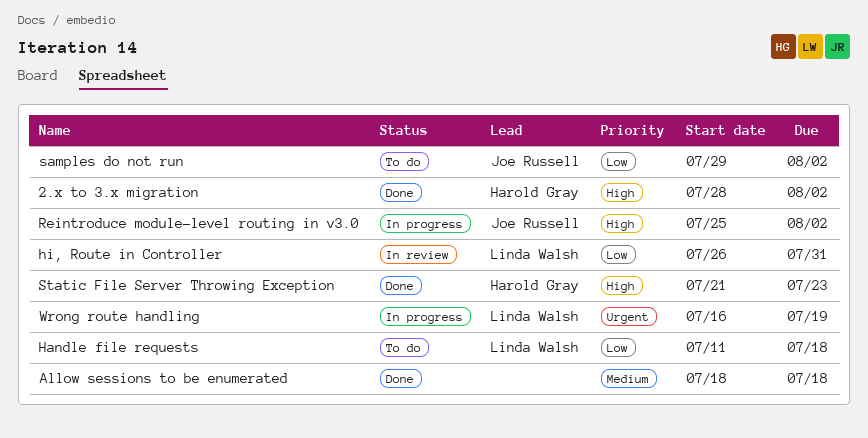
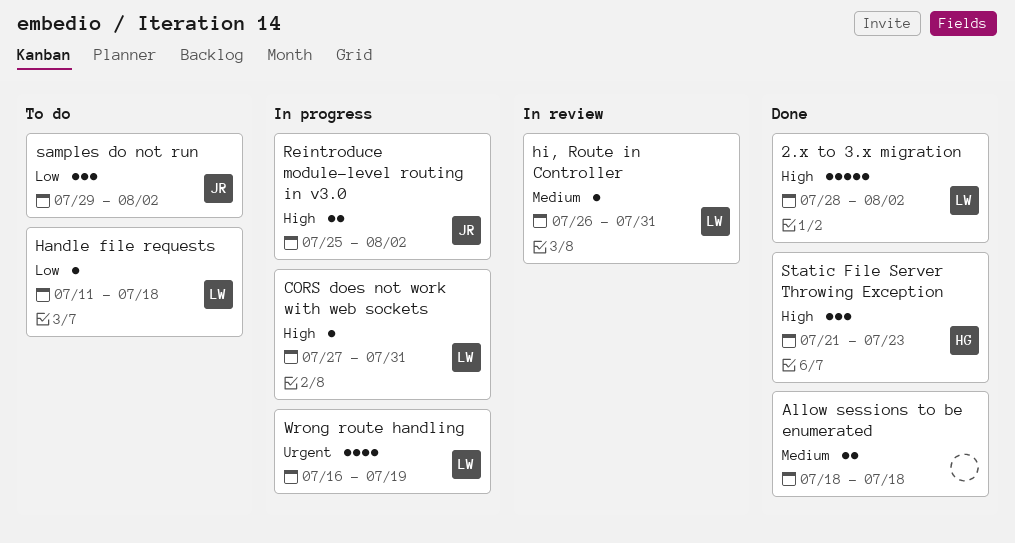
2.x to 3.x migration, owner: Harold Gray -> Linda Walsh
CORS does not work with web sockets: none -> present
hi, Route in Controller, priority: Low -> Medium

